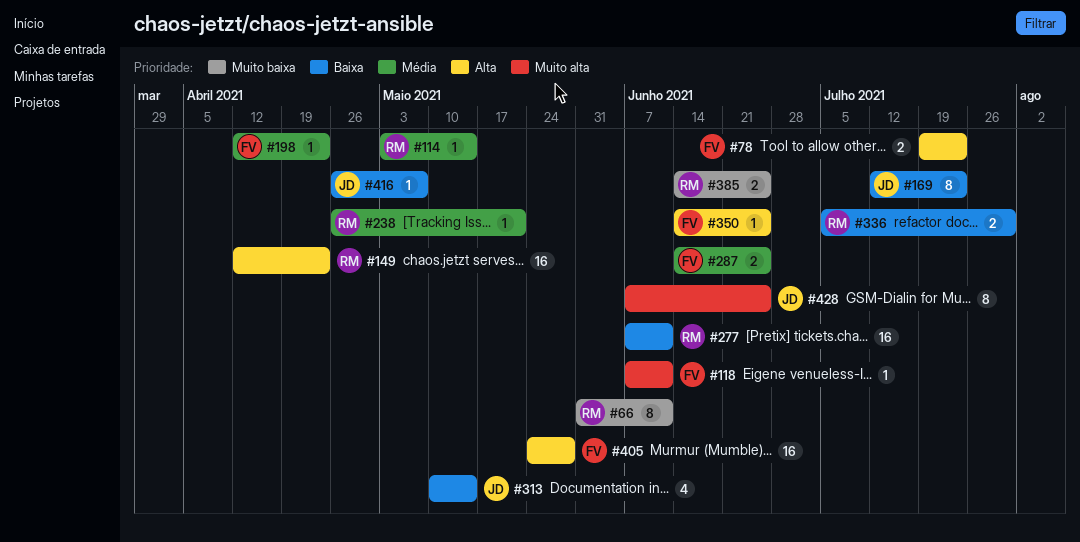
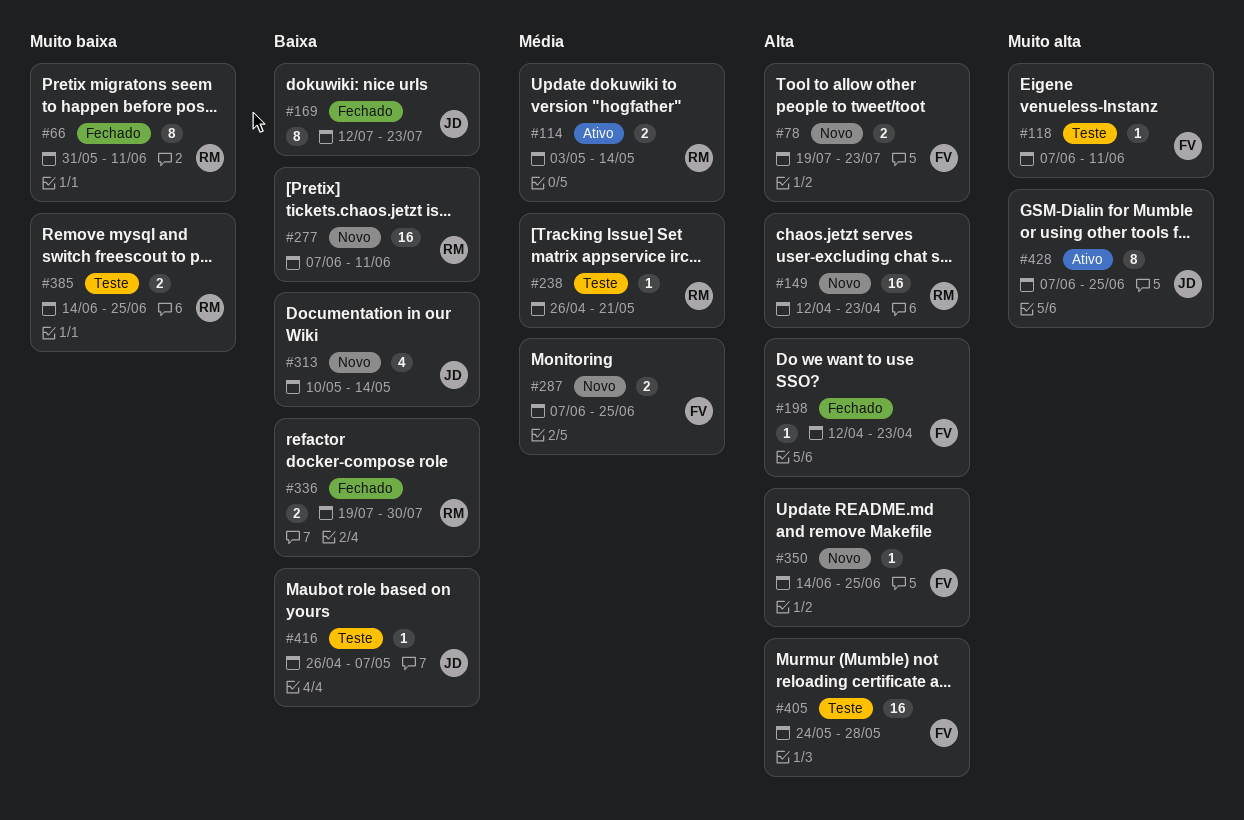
#114, estimate: 1 -> 2
#198, priority: Média -> Alta
#287, start: Jun 14 -> Jun 7
#336, start: Jul 5 -> Jul 19

